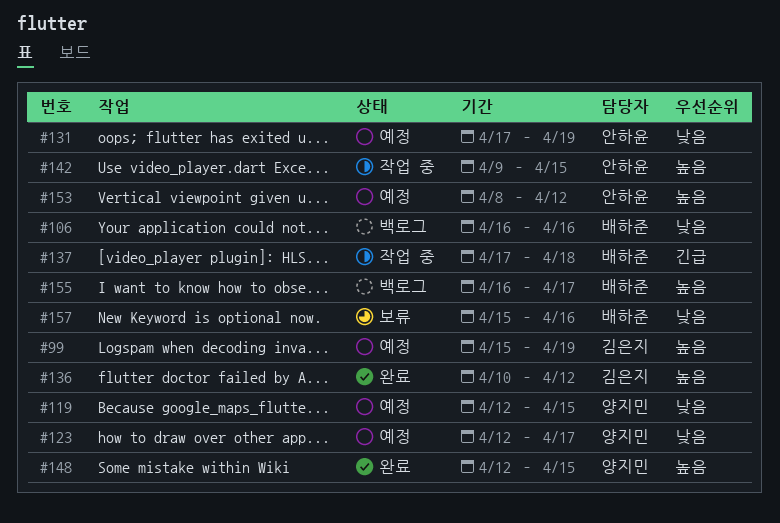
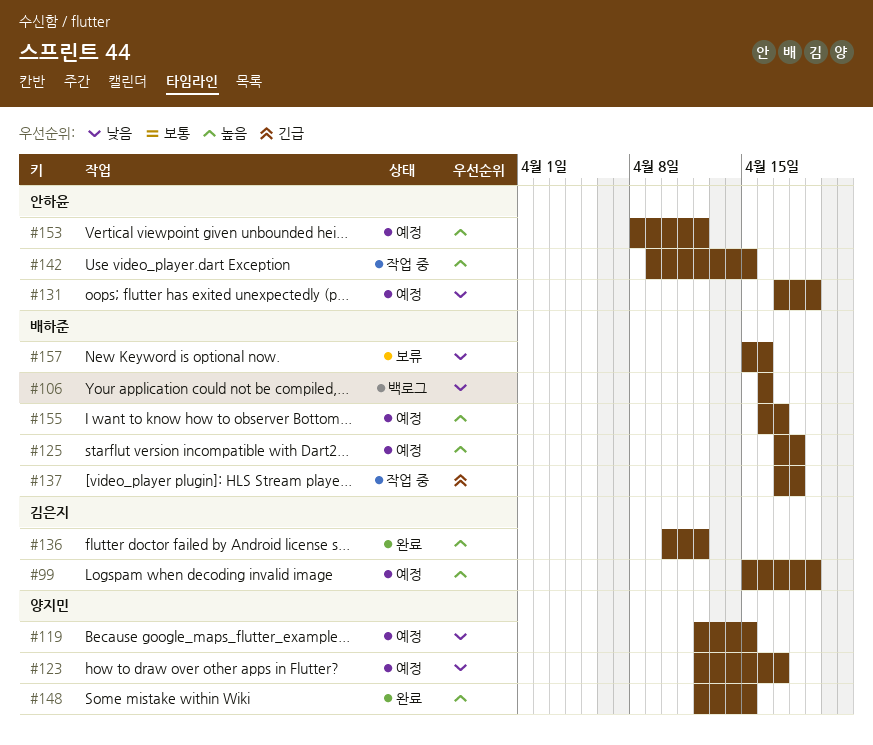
#125: none -> present
#155, status: 백로그 -> 예정

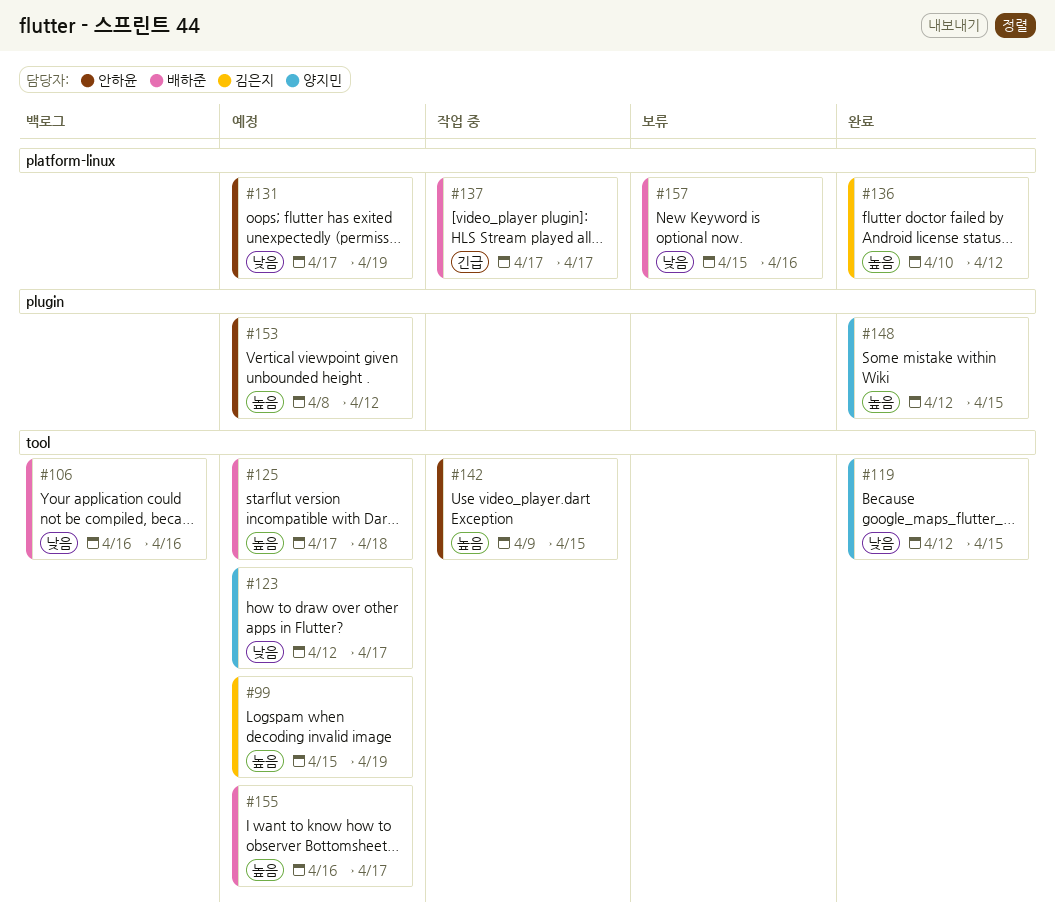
#119, status: 예정 -> 완료
#137, due: Apr 18 -> Apr 17

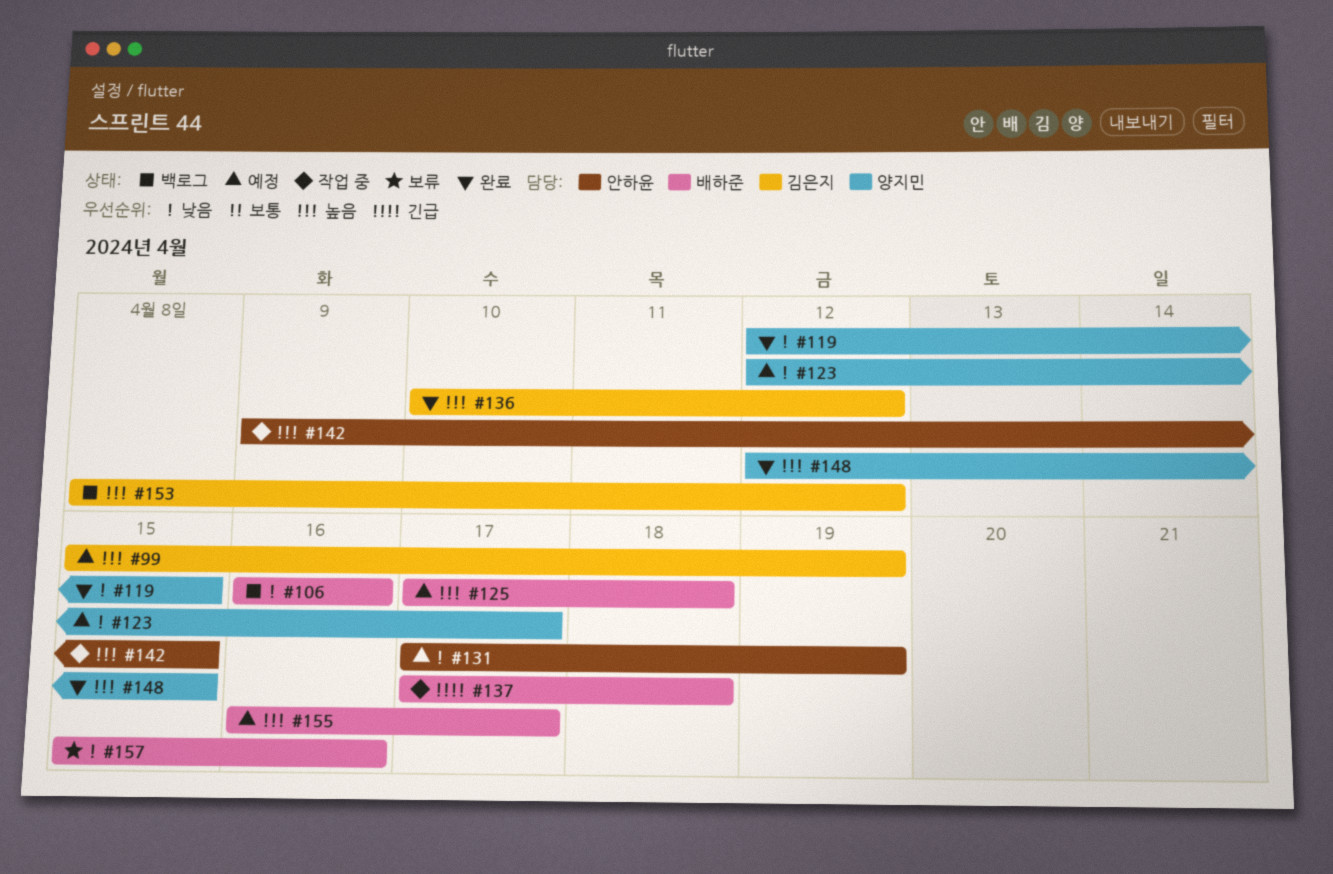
#137, due: Apr 17 -> Apr 18
#153, status: 예정 -> 백로그
#153, owner: 안하윤 -> 김은지

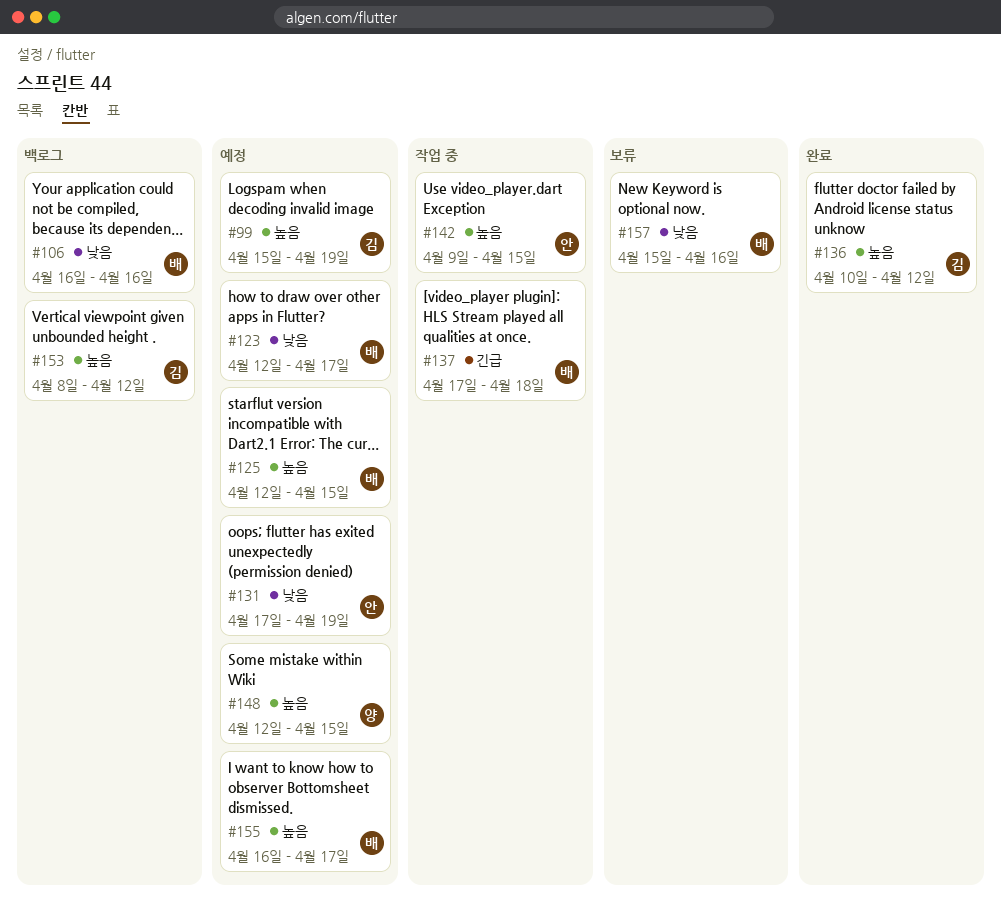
#119: present -> none
#123, owner: 양지민 -> 배하준
#125, start: Apr 17 -> Apr 12
#125, due: Apr 18 -> Apr 15
#148, status: 완료 -> 예정

